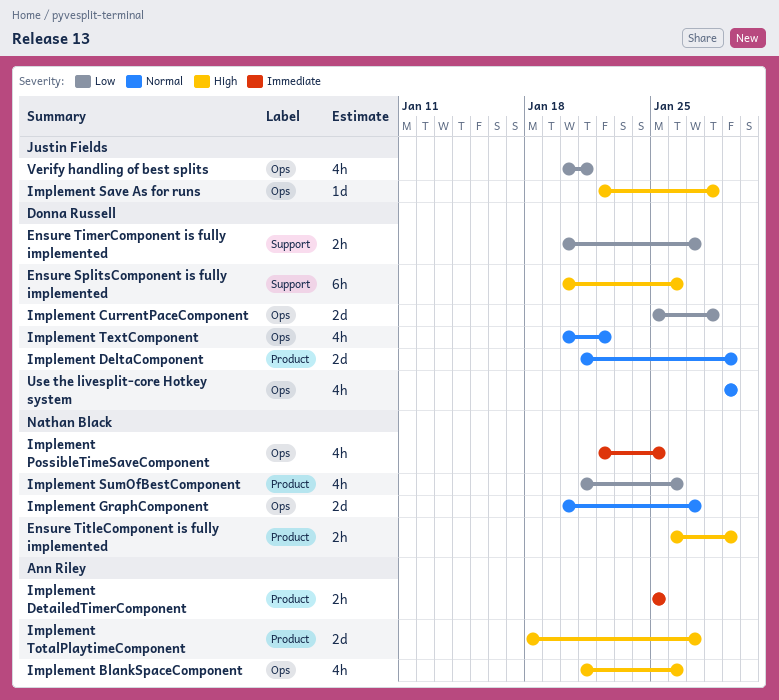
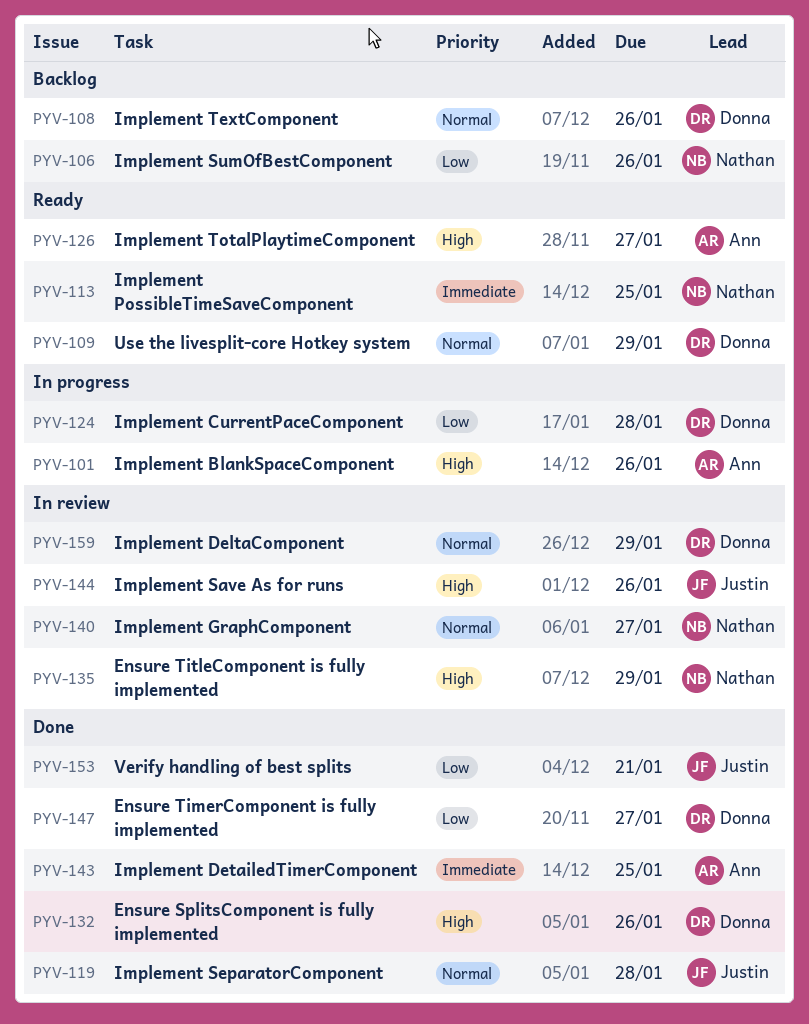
Implement Save As for runs, due: Jan 28 -> Jan 26
Implement SeparatorComponent: none -> present
Implement TextComponent, due: Jan 22 -> Jan 26

